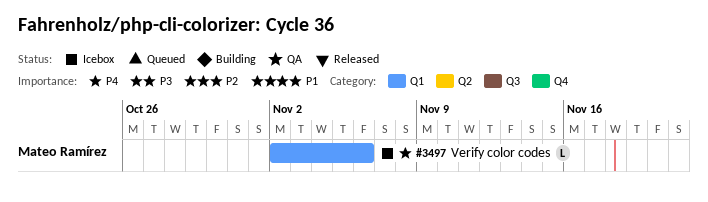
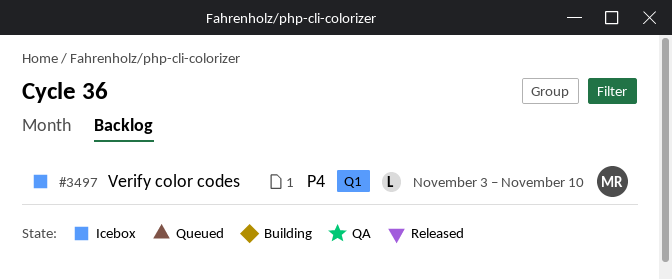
#3497, start: Nov 2 -> Nov 3
#3497, due: Nov 6 -> Nov 10

